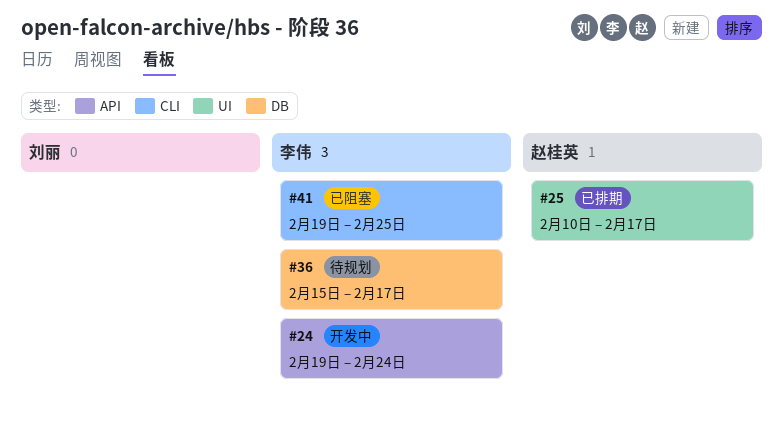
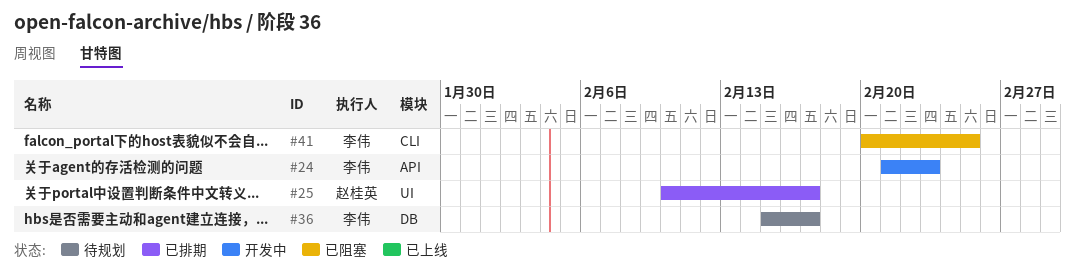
#24, start: Feb 19 -> Feb 21
#24, due: Feb 24 -> Feb 23
#41, start: Feb 19 -> Feb 20

